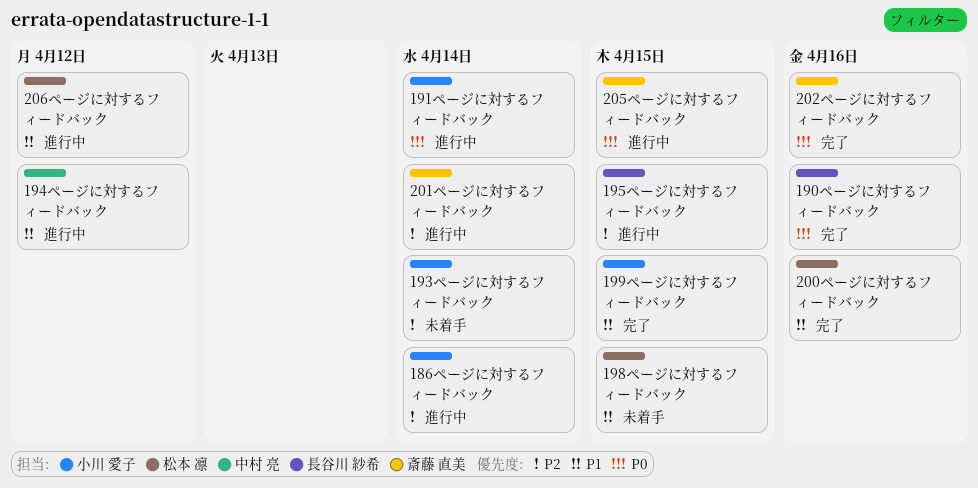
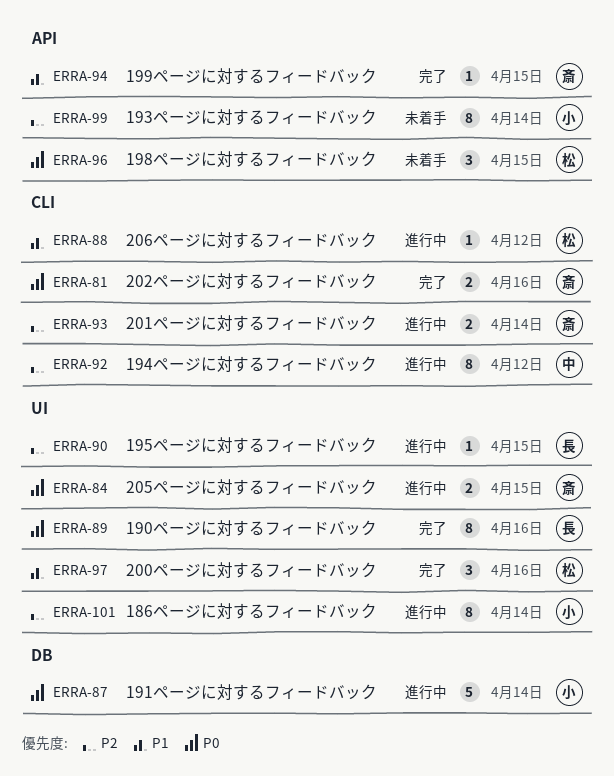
194ページに対するフィードバック, priority: P1 -> P2
198ページに対するフィードバック, priority: P1 -> P0
199ページに対するフィードバック, owner: 小川 愛子 -> 斎藤 直美

